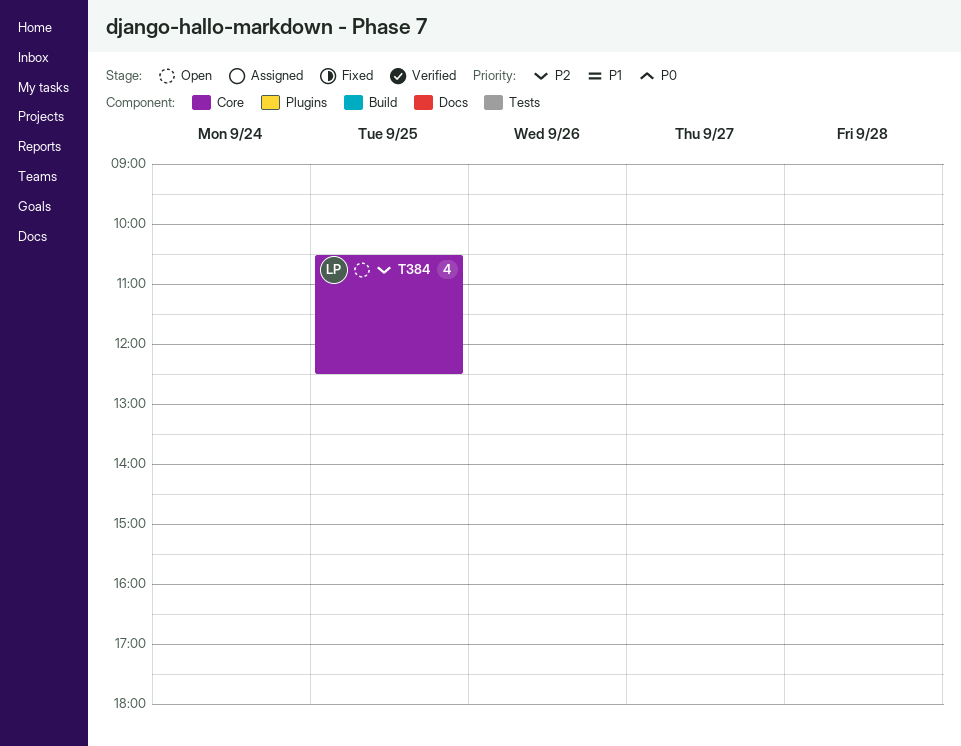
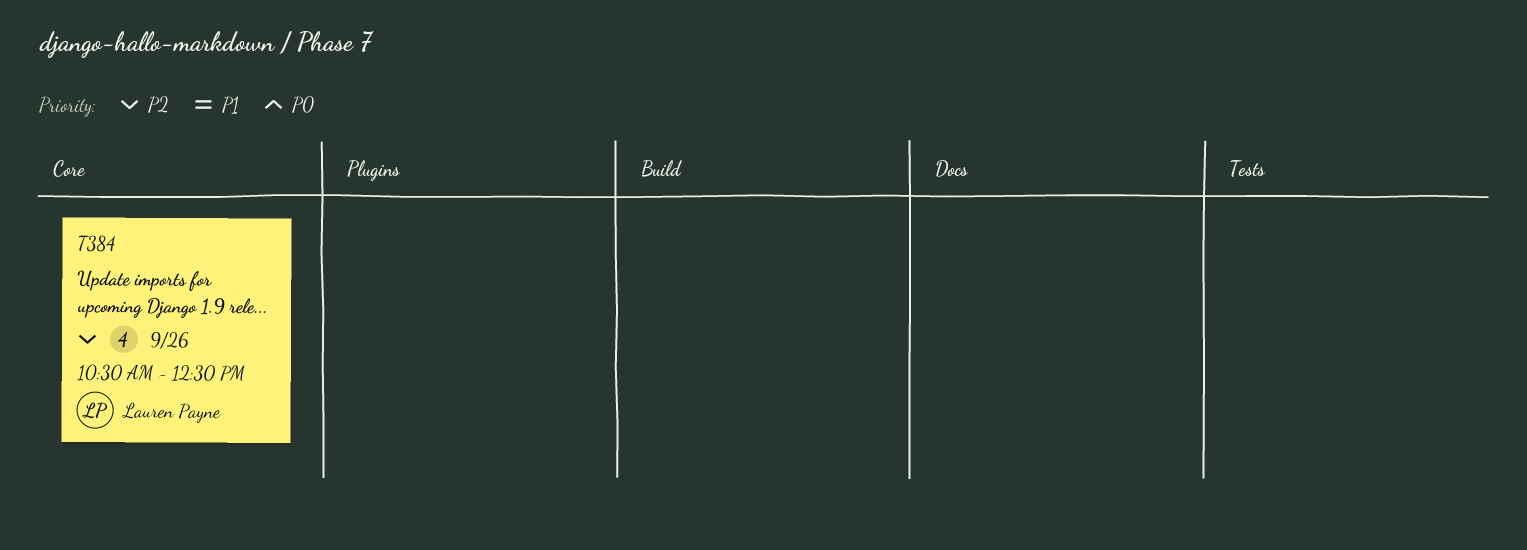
T384, day: Sep 25 -> Sep 26

